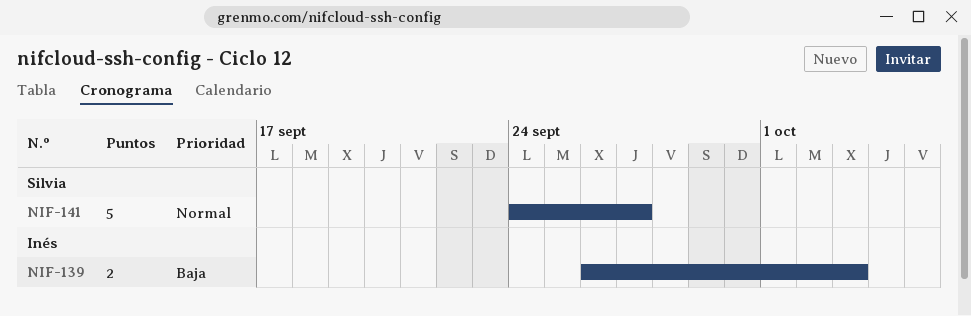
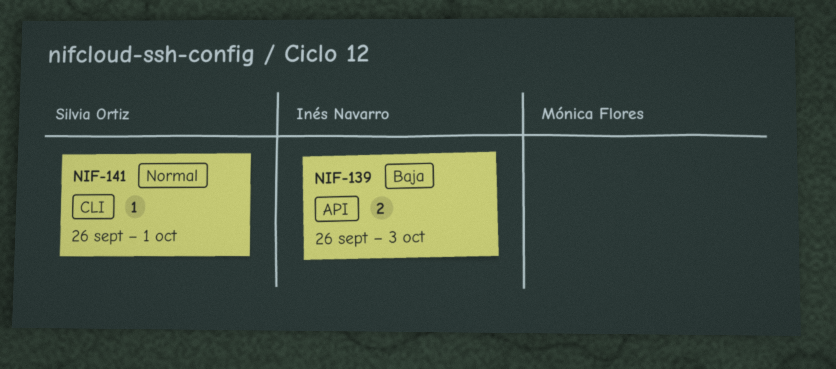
NIF-141, estimate: 5 -> 1
NIF-141, start: Sep 24 -> Sep 26
NIF-141, due: Sep 27 -> Oct 1

